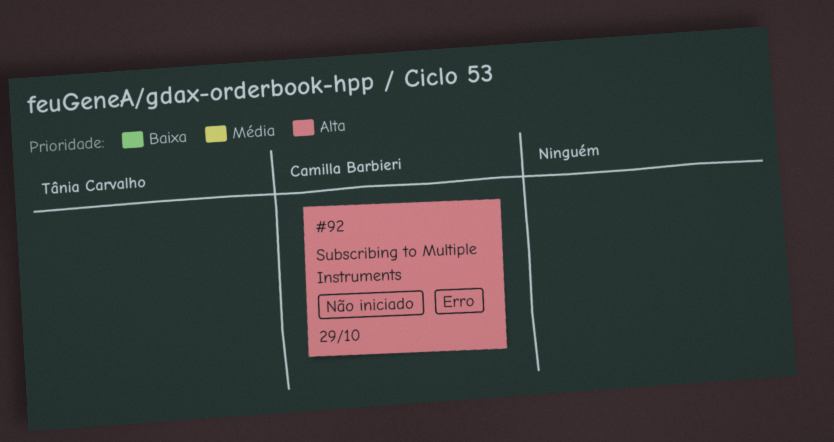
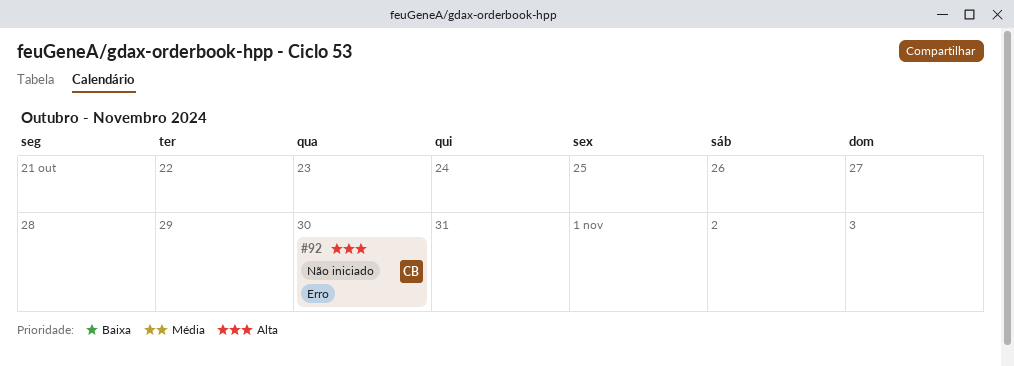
#92, due: Oct 29 -> Oct 30

